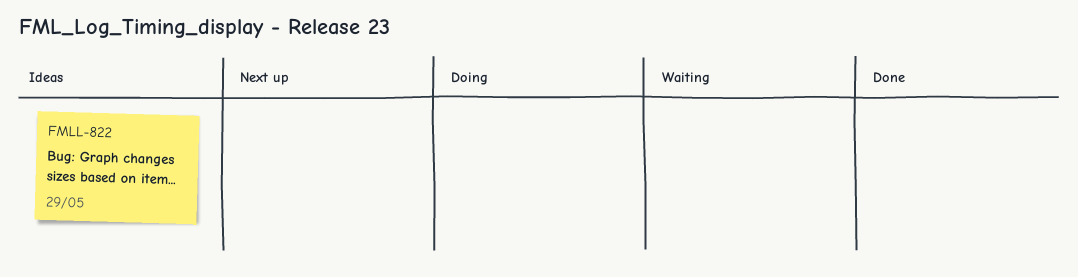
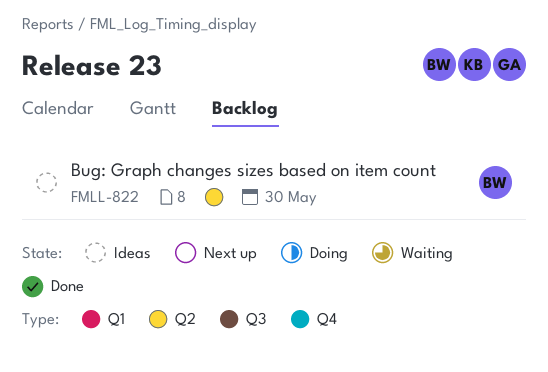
FMLL-822, due: May 29 -> May 30

